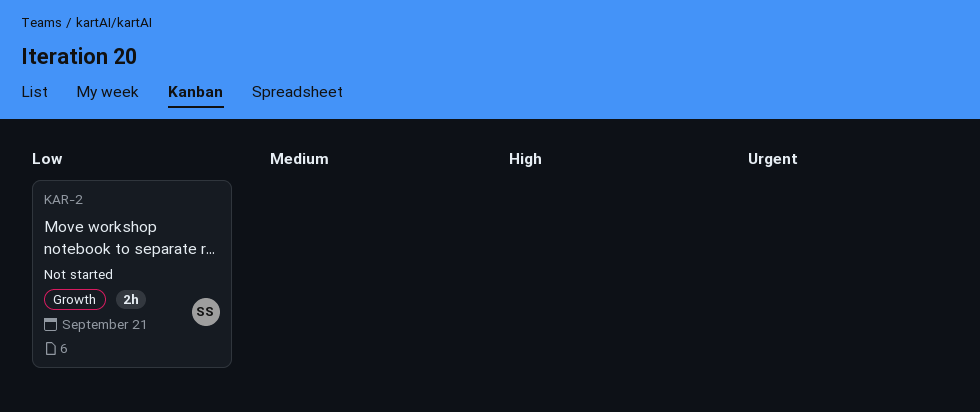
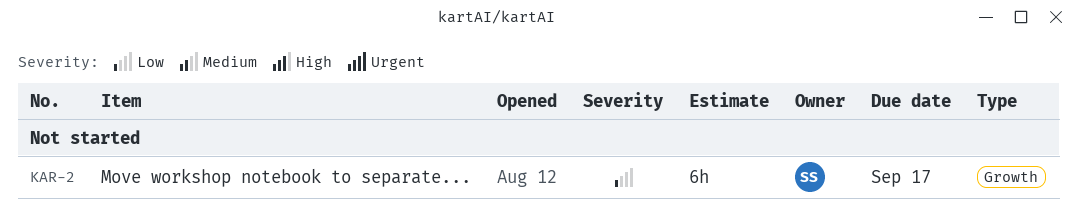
KAR-2, estimate: 2h -> 6h
KAR-2, due: Sep 21 -> Sep 17

